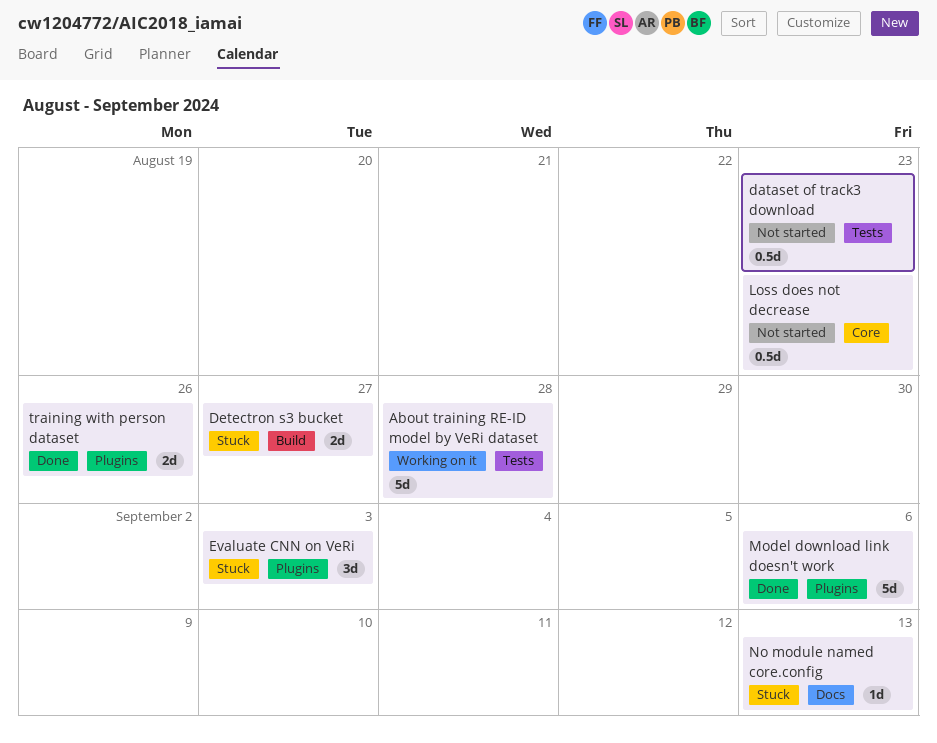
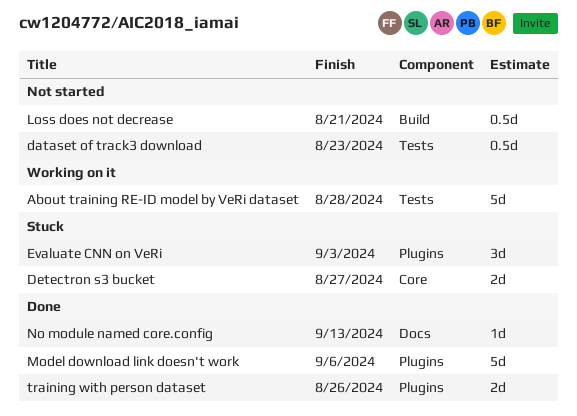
Detectron s3 bucket, label: Build -> Core
Loss does not decrease, label: Core -> Build
Loss does not decrease, due: Aug 23 -> Aug 21
No module named core.config, status: Stuck -> Done

